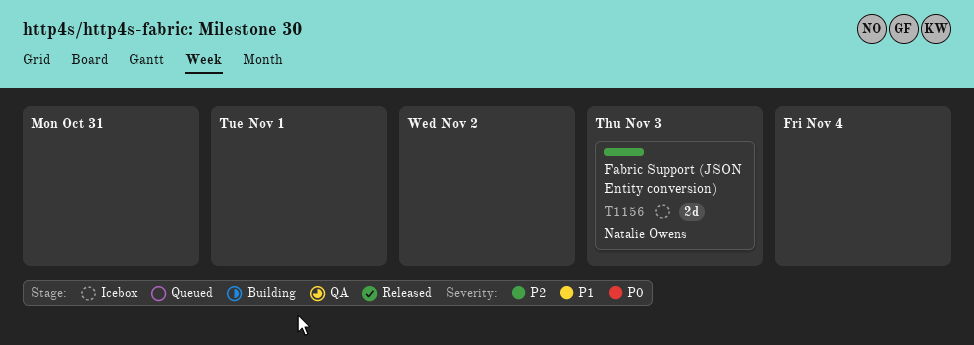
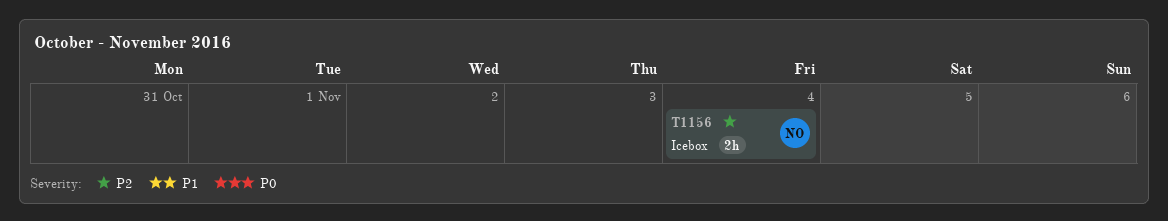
T1156, estimate: 2d -> 2h
T1156, due: Nov 3 -> Nov 4

